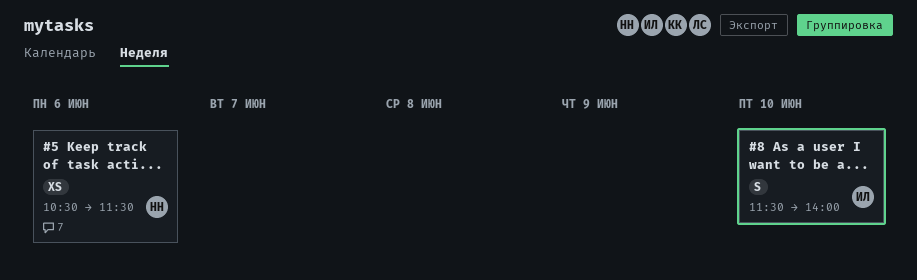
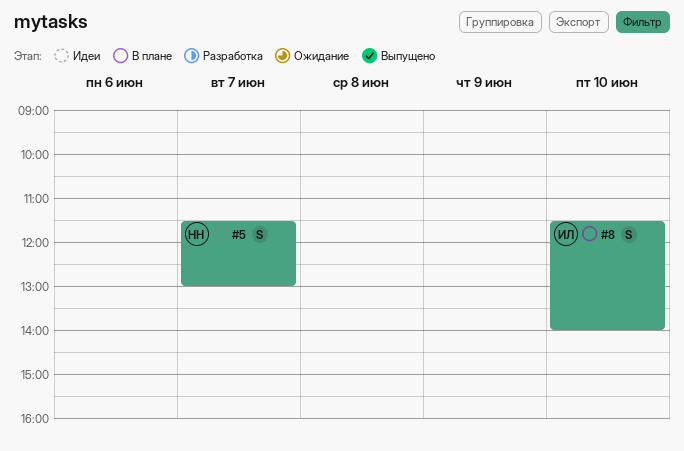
#5, estimate: XS -> S
#5, day: Jun 6 -> Jun 7
#5, begins: 10:30 -> 11:30
#5, ends: 11:30 -> 13:00

